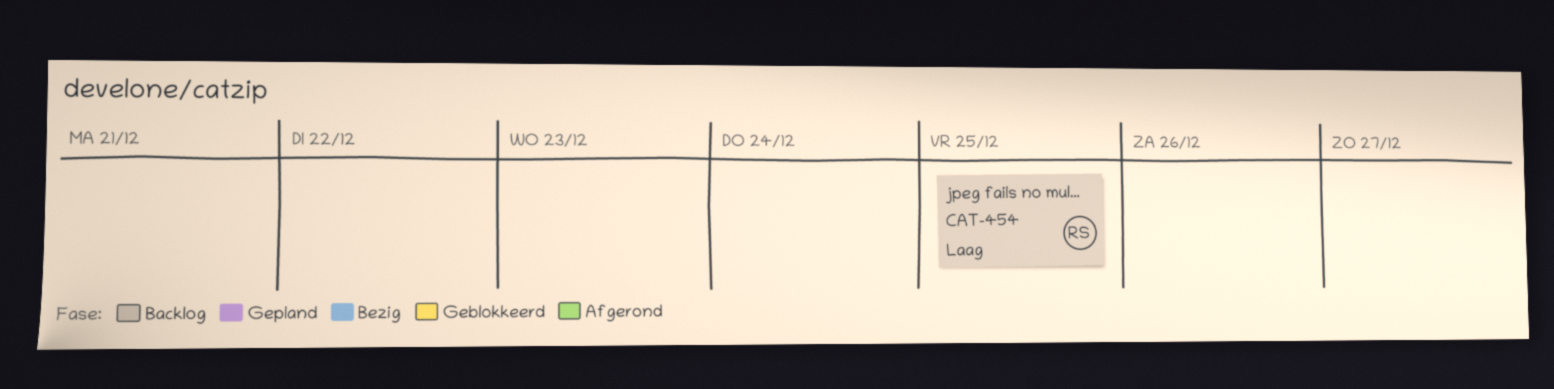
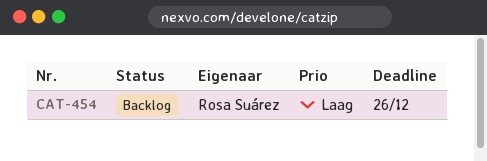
CAT-454, due: Dec 25 -> Dec 26

